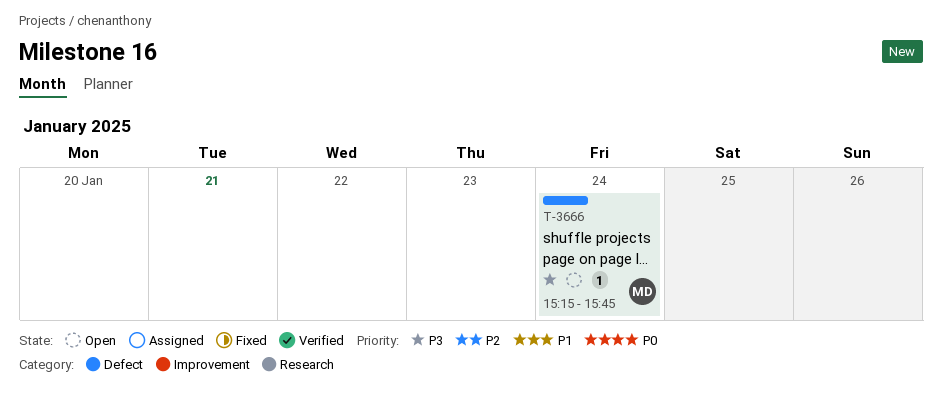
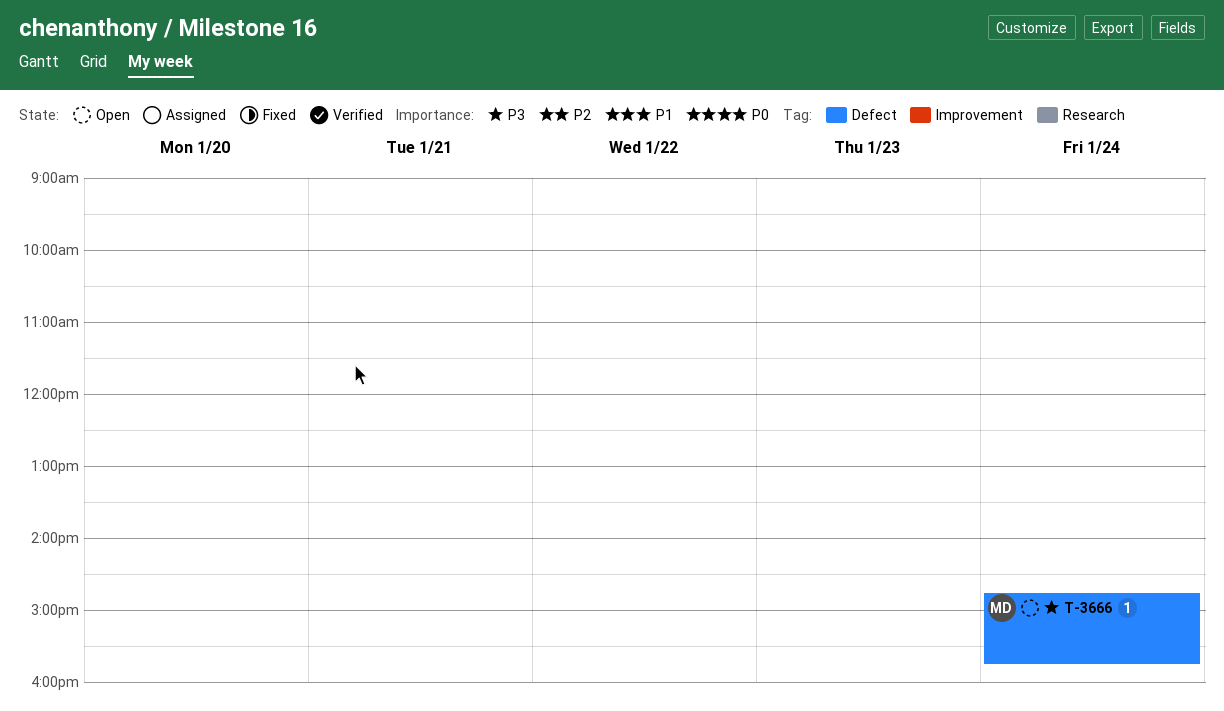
T-3666, begins: 15:15 -> 14:45

